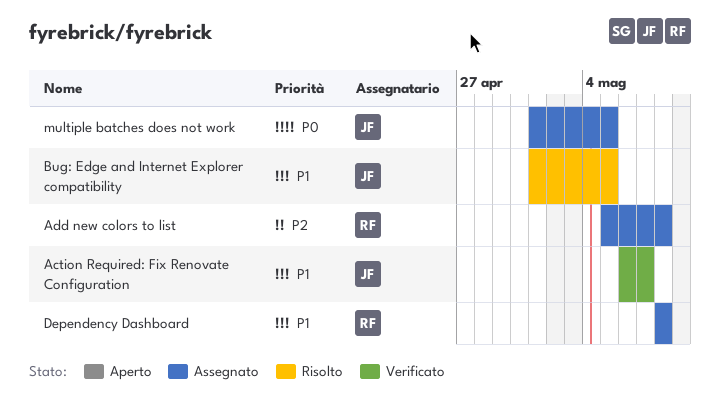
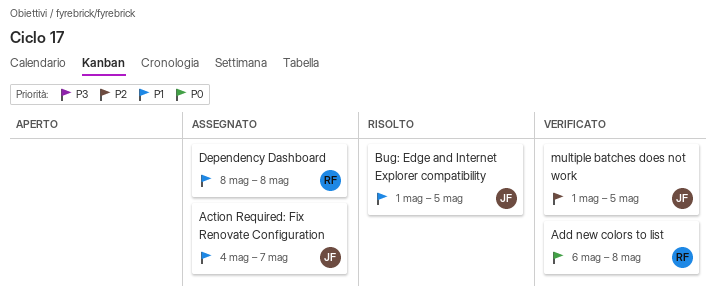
Action Required: Fix Renovate Configuration, status: Verificato -> Assegnato
Action Required: Fix Renovate Configuration, start: May 6 -> May 4
Add new colors to list, status: Assegnato -> Verificato
Add new colors to list, priority: P2 -> P0
Add new colors to list, start: May 5 -> May 6
multiple batches does not work, status: Assegnato -> Verificato
multiple batches does not work, priority: P0 -> P2

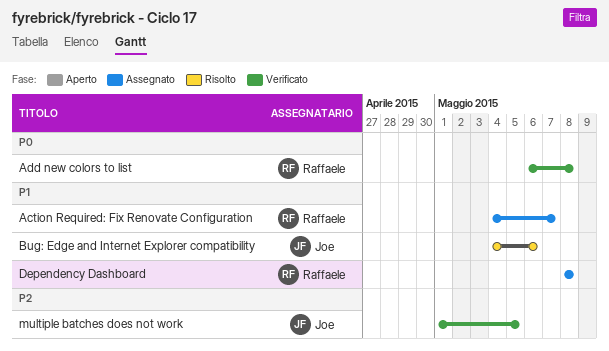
Action Required: Fix Renovate Configuration, owner: Joe -> Raffaele
Bug: Edge and Internet Explorer compatibility, start: May 1 -> May 4
Bug: Edge and Internet Explorer compatibility, due: May 5 -> May 6

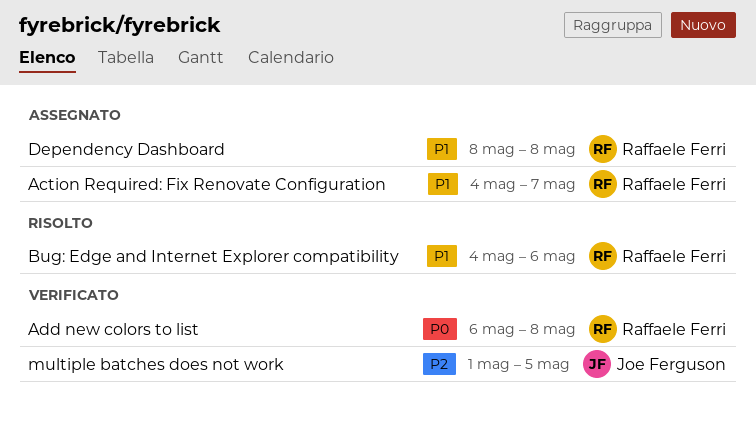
Bug: Edge and Internet Explorer compatibility, owner: Joe Ferguson -> Raffaele Ferri

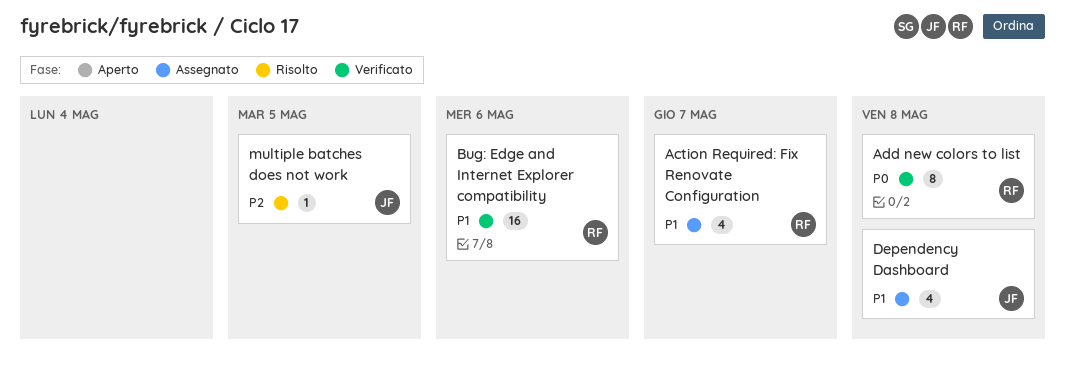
Bug: Edge and Internet Explorer compatibility, status: Risolto -> Verificato
Dependency Dashboard, owner: Raffaele Ferri -> Joe Ferguson
multiple batches does not work, status: Verificato -> Risolto

